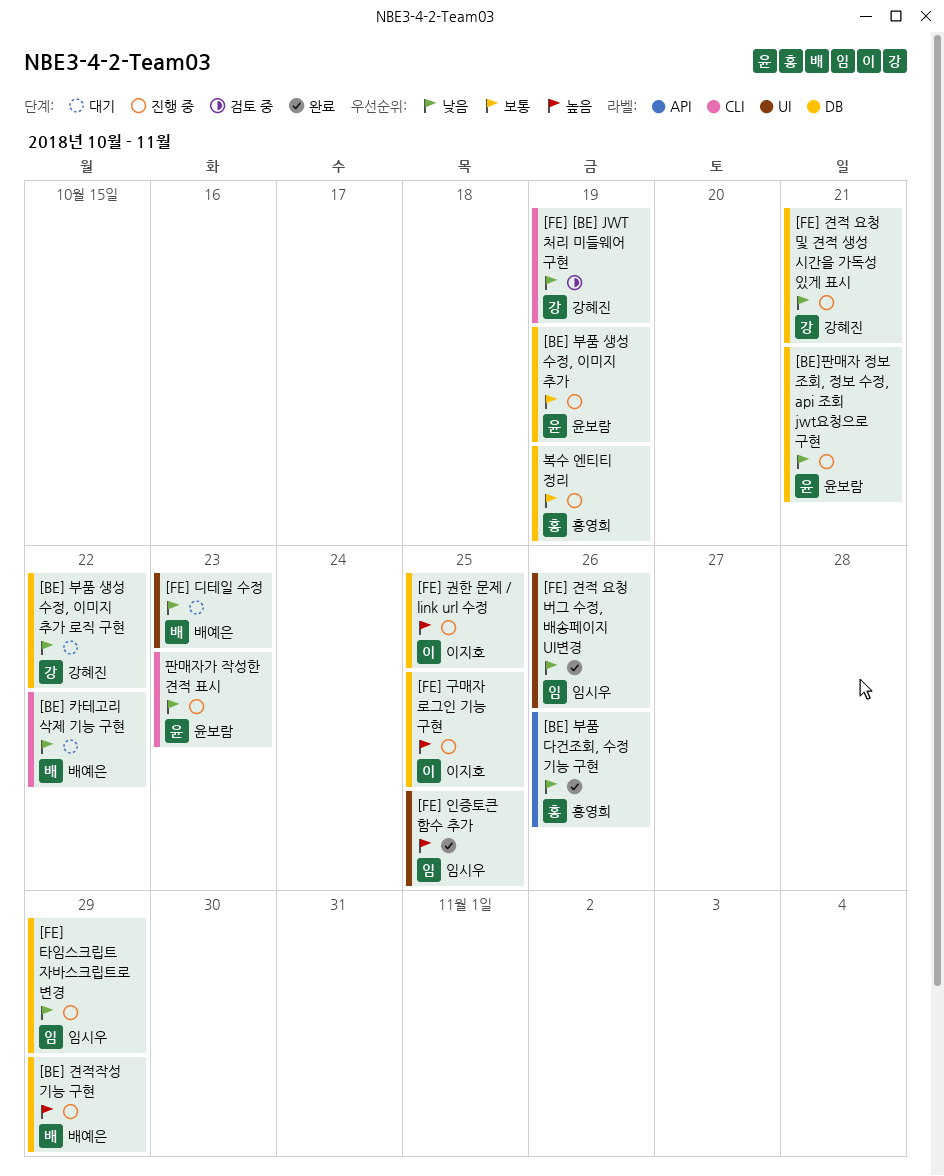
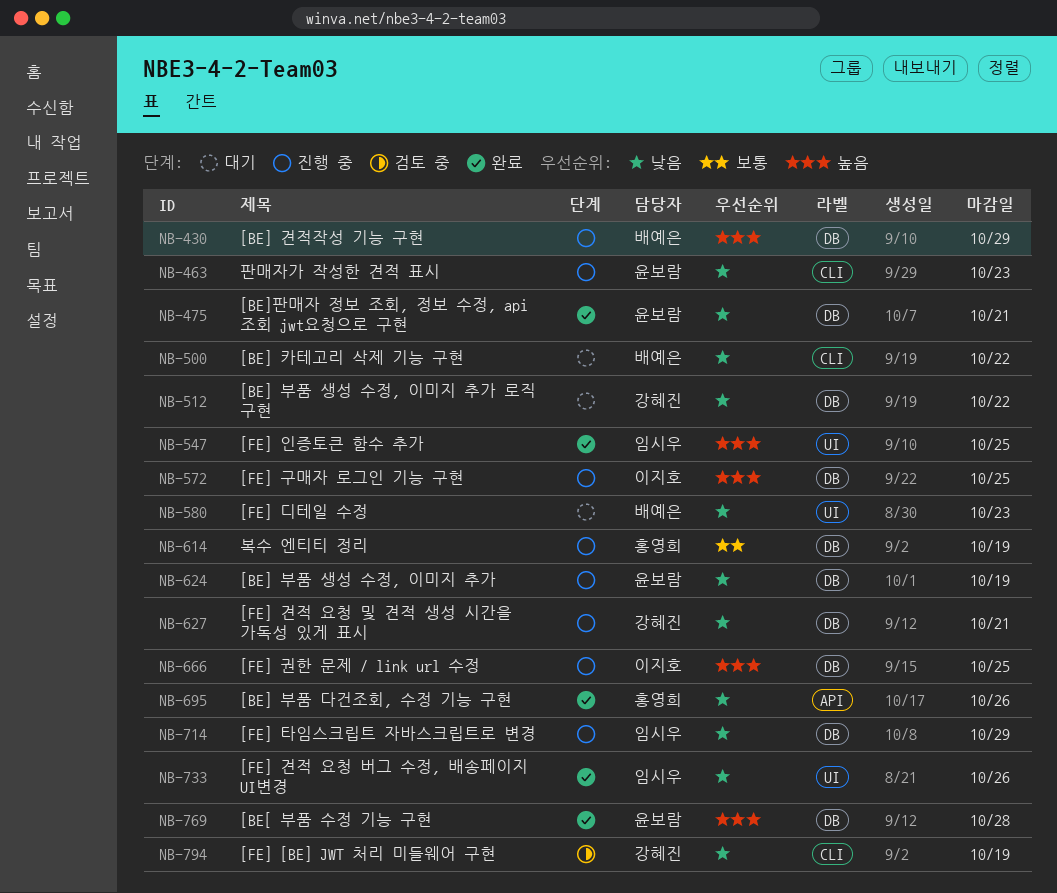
[BE[ 부품 수정 기능 구현: none -> present
[BE] 부품 생성 수정, 이미지 추가, priority: 보통 -> 낮음
[BE]판매자 정보 조회, 정보 수정, api 조회 jwt요청으로 구현, status: 진행 중 -> 완료

